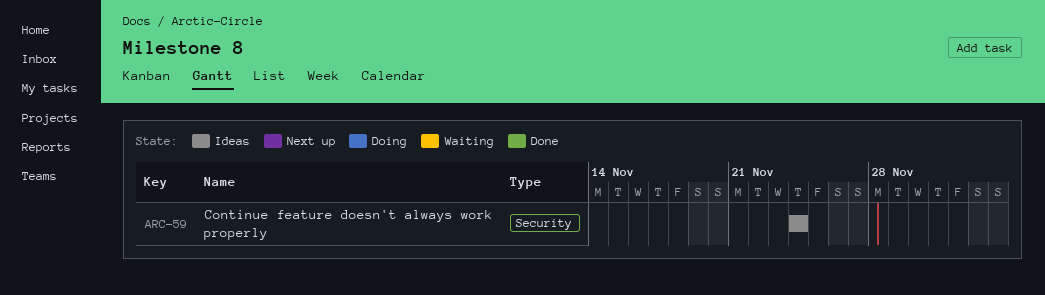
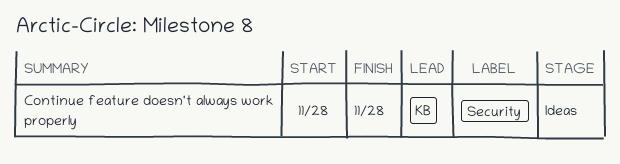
Continue feature doesn't always work properly, start: Nov 24 -> Nov 28
Continue feature doesn't always work properly, due: Nov 24 -> Nov 28

